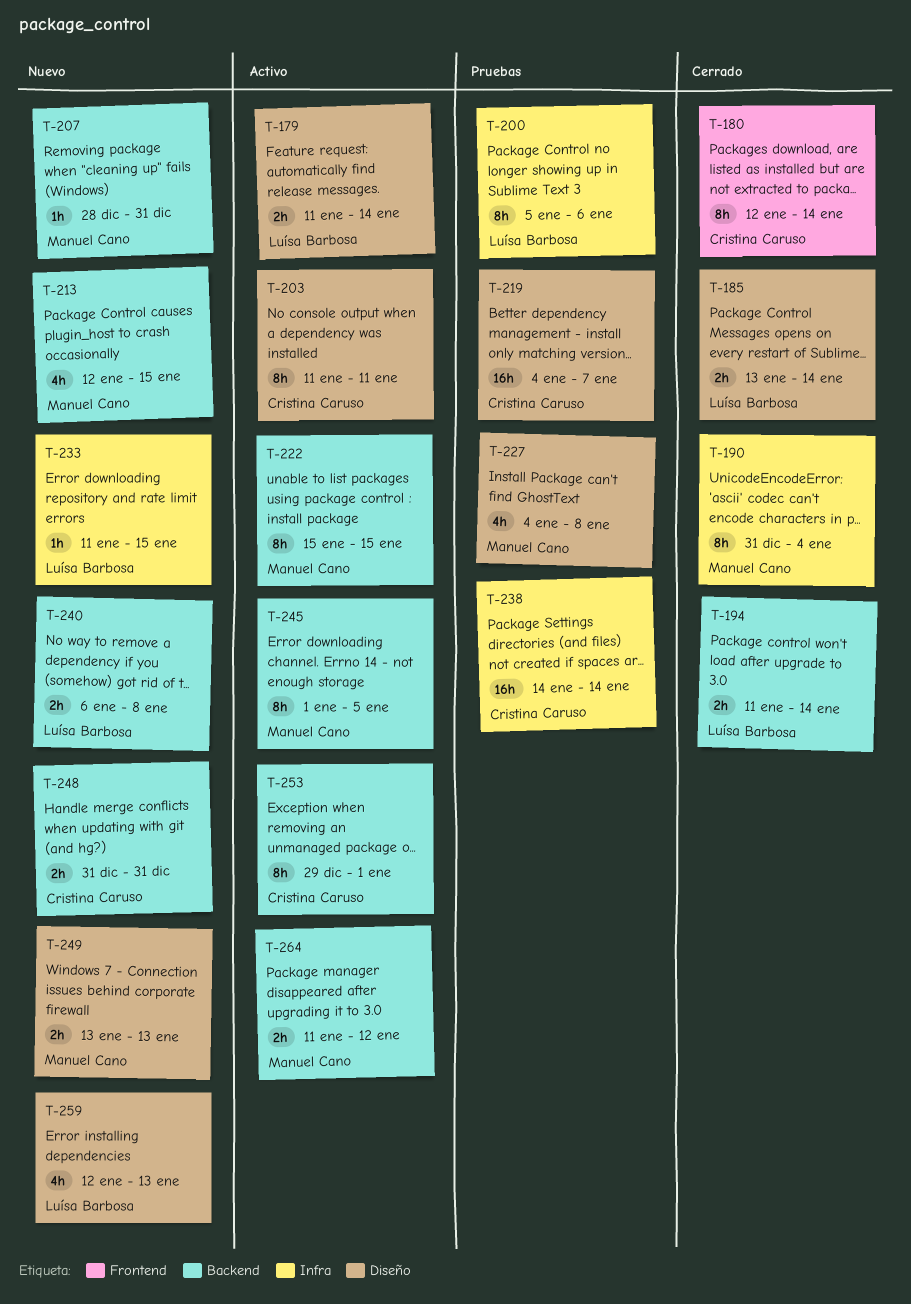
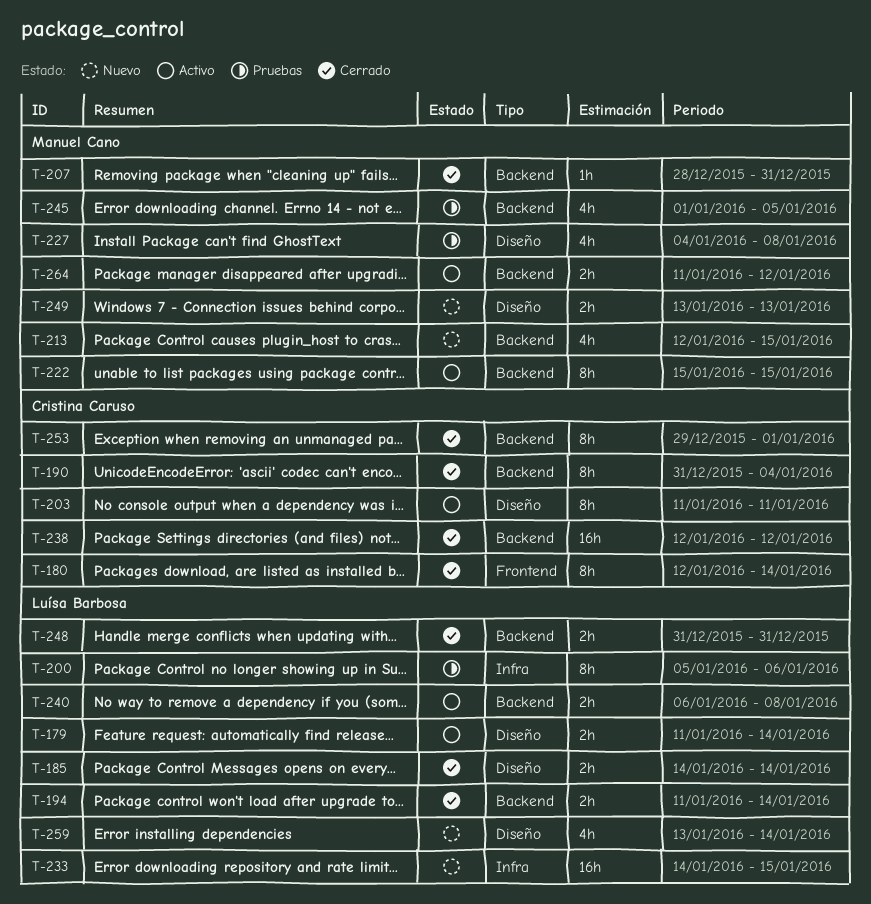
T-185, start: Jan 13 -> Jan 14
T-190, owner: Manuel Cano -> Cristina Caruso
T-190, label: Infra -> Backend
T-207, status: Nuevo -> Cerrado
T-219: present -> none
T-233, estimate: 1h -> 16h
T-233, start: Jan 11 -> Jan 14
T-238, status: Pruebas -> Cerrado
T-238, label: Infra -> Backend
T-238, start: Jan 14 -> Jan 12
T-238, due: Jan 14 -> Jan 12
T-240, status: Nuevo -> Activo
T-245, status: Activo -> Pruebas
T-245, estimate: 8h -> 4h
T-248, status: Nuevo -> Cerrado
T-248, owner: Cristina Caruso -> Luísa Barbosa
T-253, status: Activo -> Cerrado
T-259, start: Jan 12 -> Jan 13
T-259, due: Jan 13 -> Jan 14

